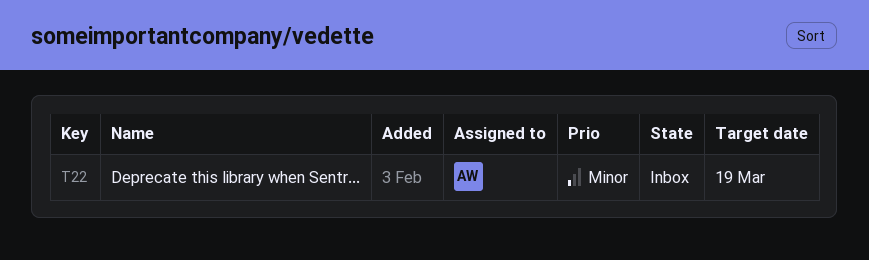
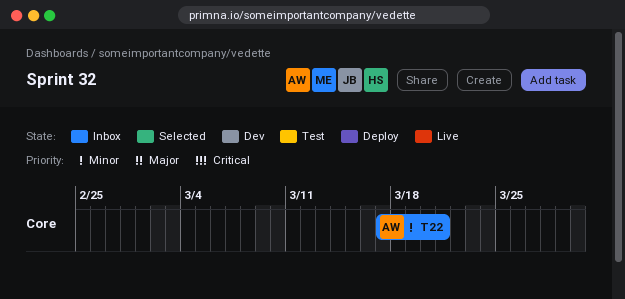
T22, due: Mar 19 -> Mar 21

